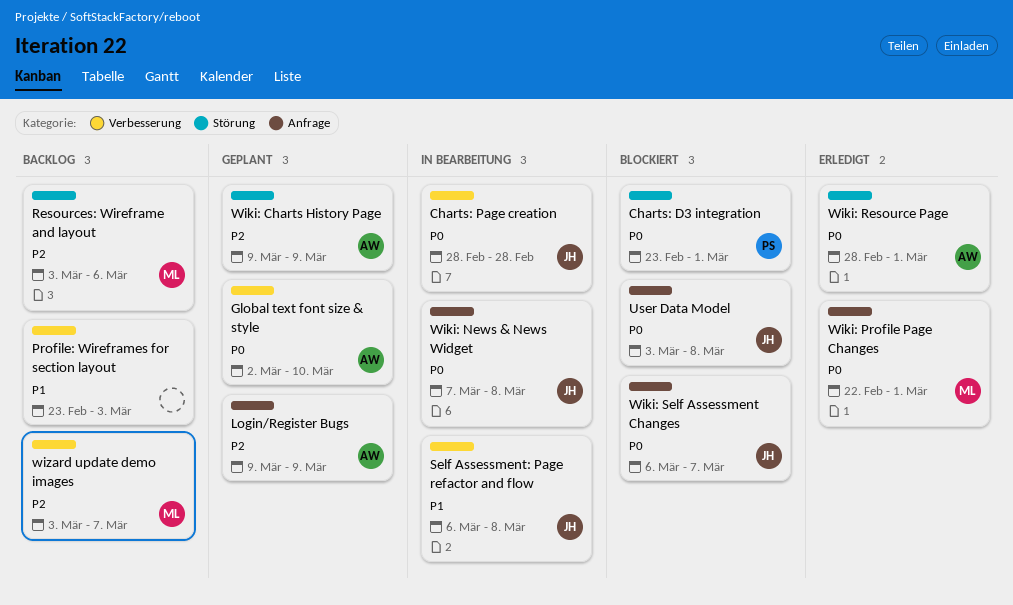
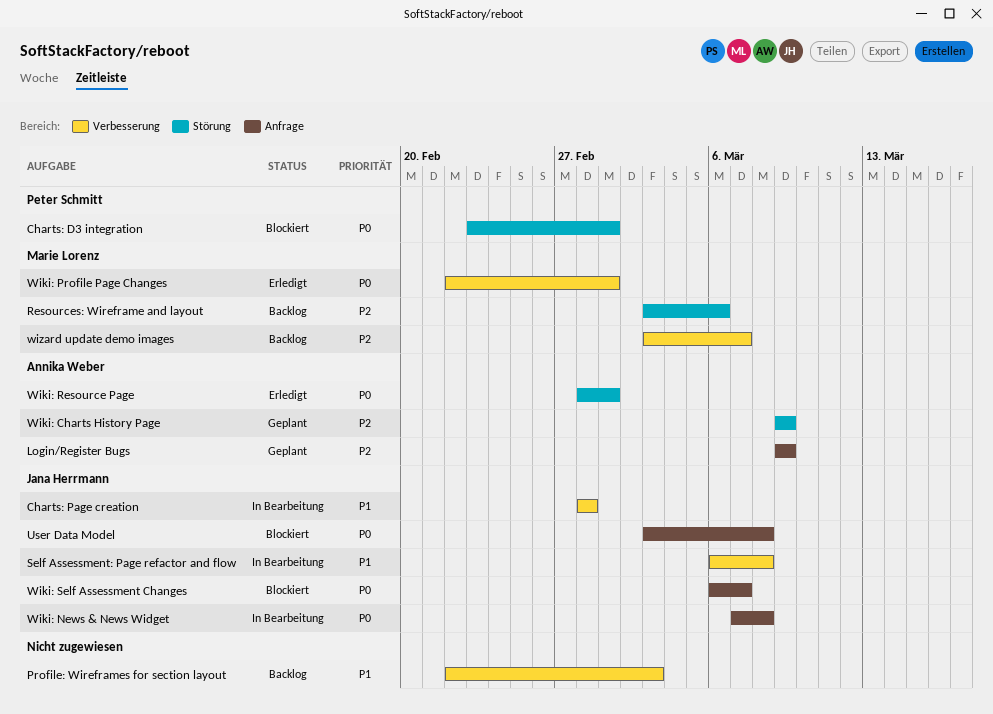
Charts: Page creation, priority: P0 -> P1
Global text font size & style: present -> none
Profile: Wireframes for section layout, start: Feb 23 -> Feb 22
Wiki: Profile Page Changes, label: Anfrage -> Verbesserung

